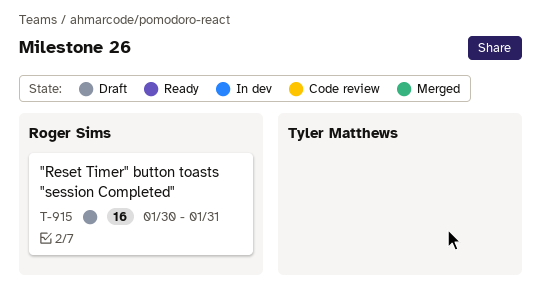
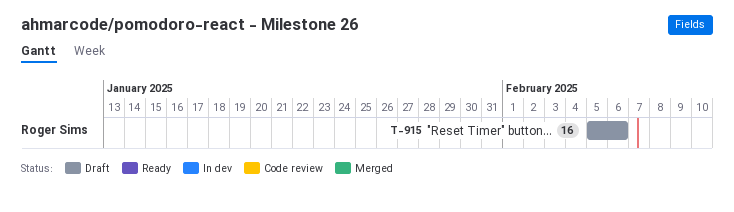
T-915, start: Jan 30 -> Feb 5
T-915, due: Jan 31 -> Feb 6

